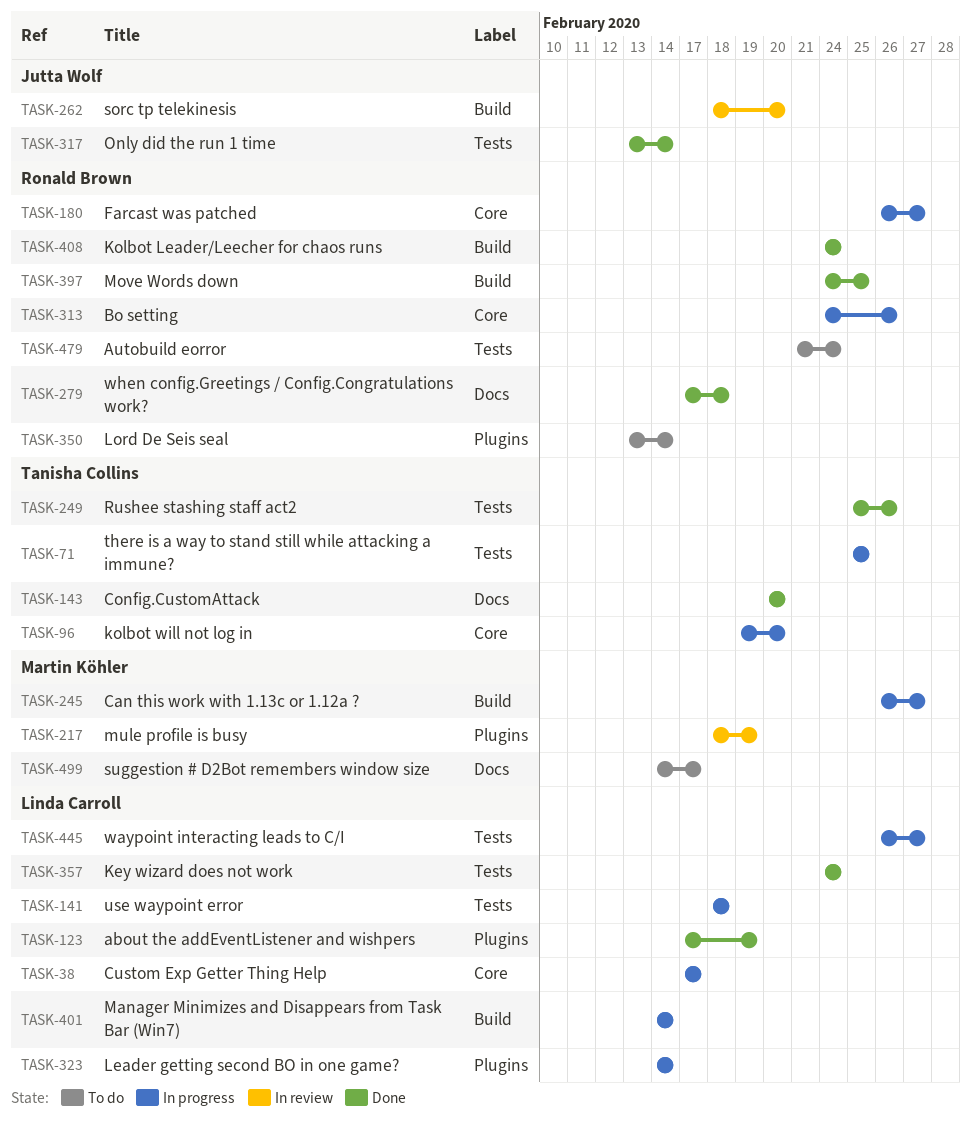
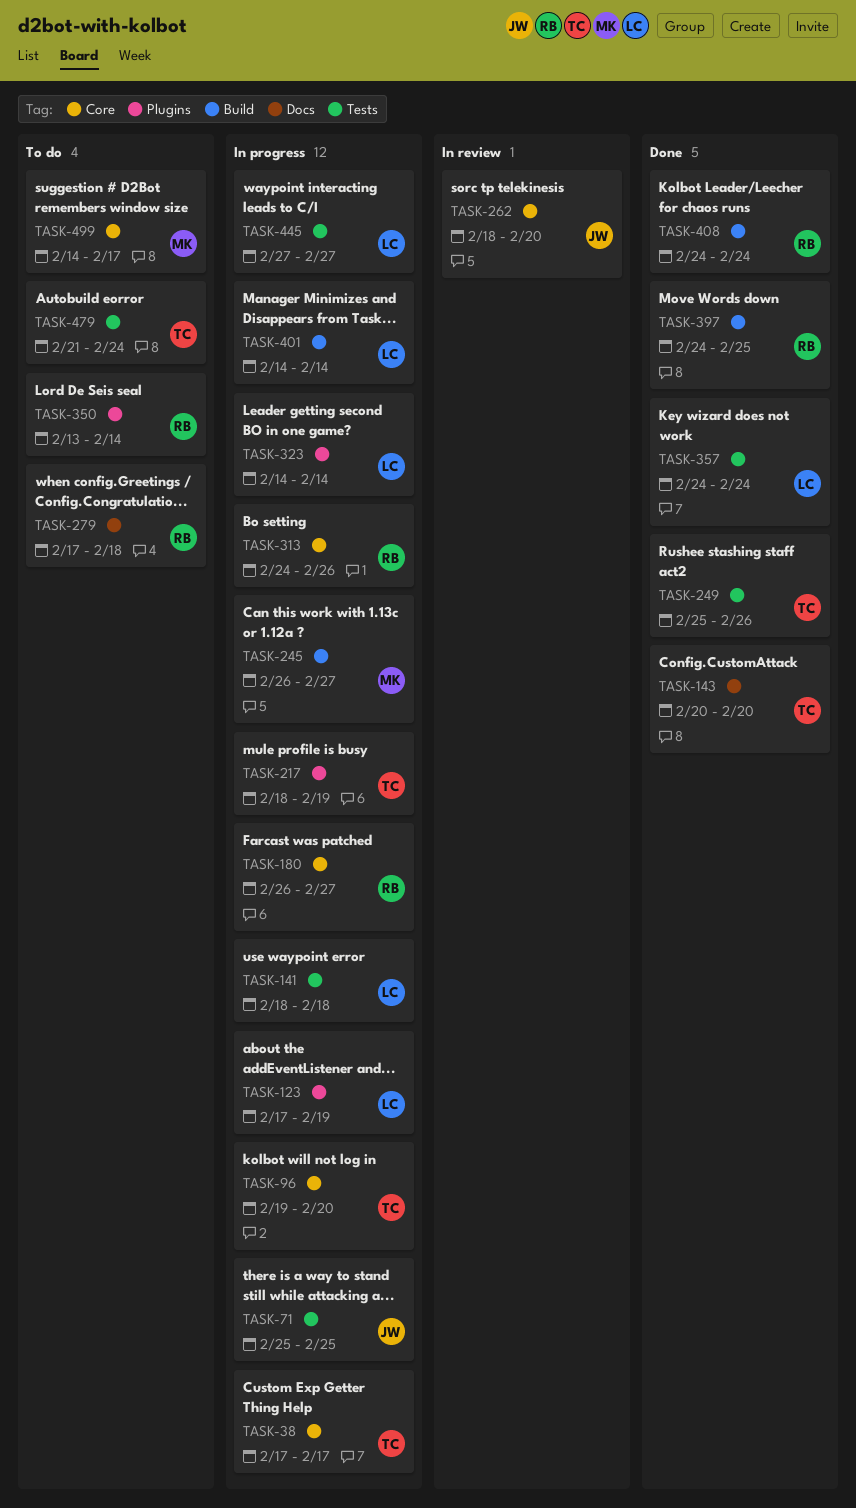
TASK-38, owner: Linda Carroll -> Tanisha Collins
TASK-71, owner: Tanisha Collins -> Jutta Wolf
TASK-123, status: Done -> In progress
TASK-217, status: In review -> In progress
TASK-217, owner: Martin Köhler -> Tanisha Collins
TASK-262, label: Build -> Core
TASK-279, status: Done -> To do
TASK-317: present -> none
TASK-445, start: Feb 26 -> Feb 27
TASK-479, owner: Ronald Brown -> Tanisha Collins
TASK-499, label: Docs -> Core

